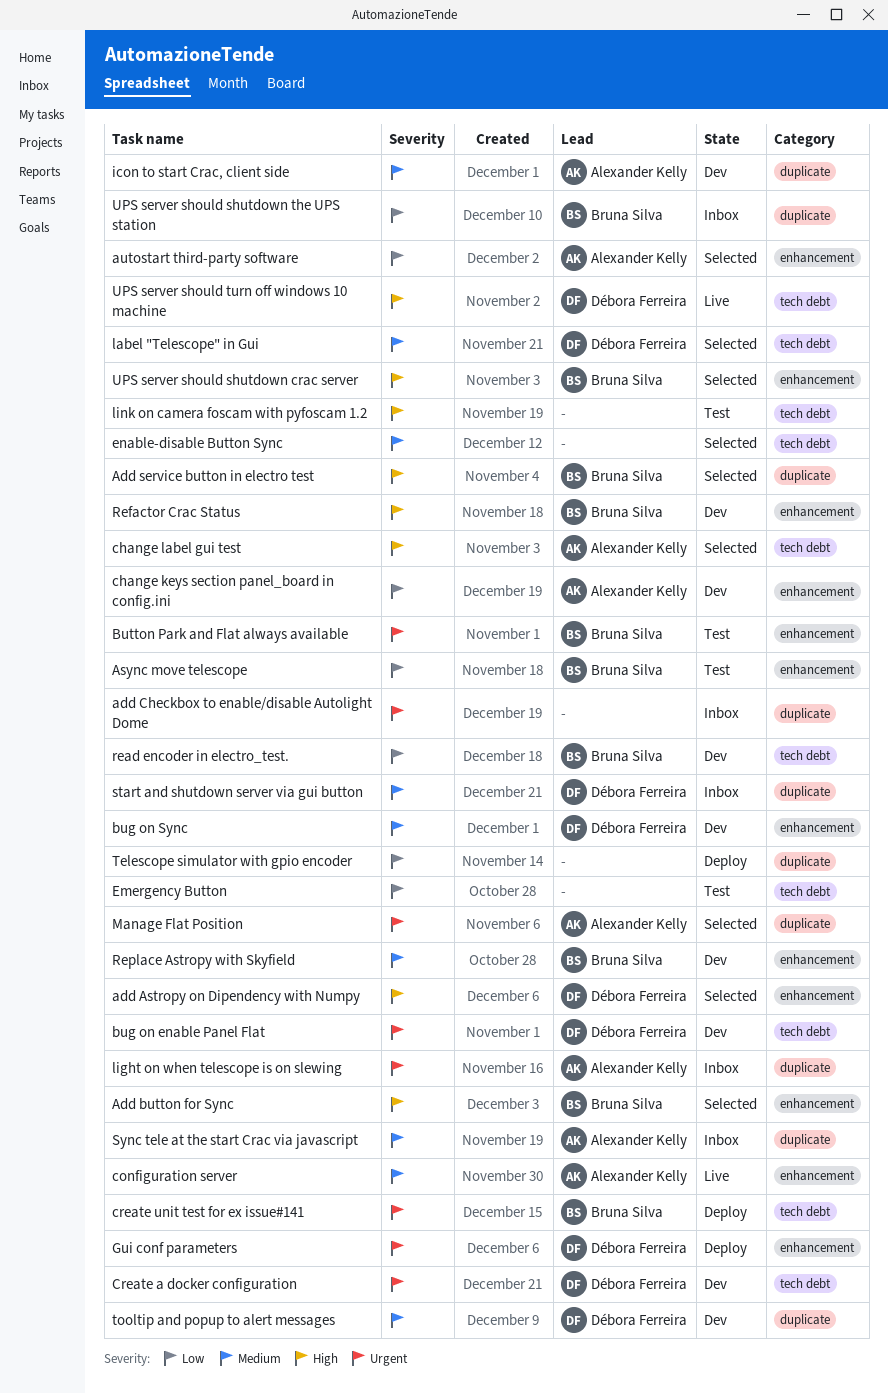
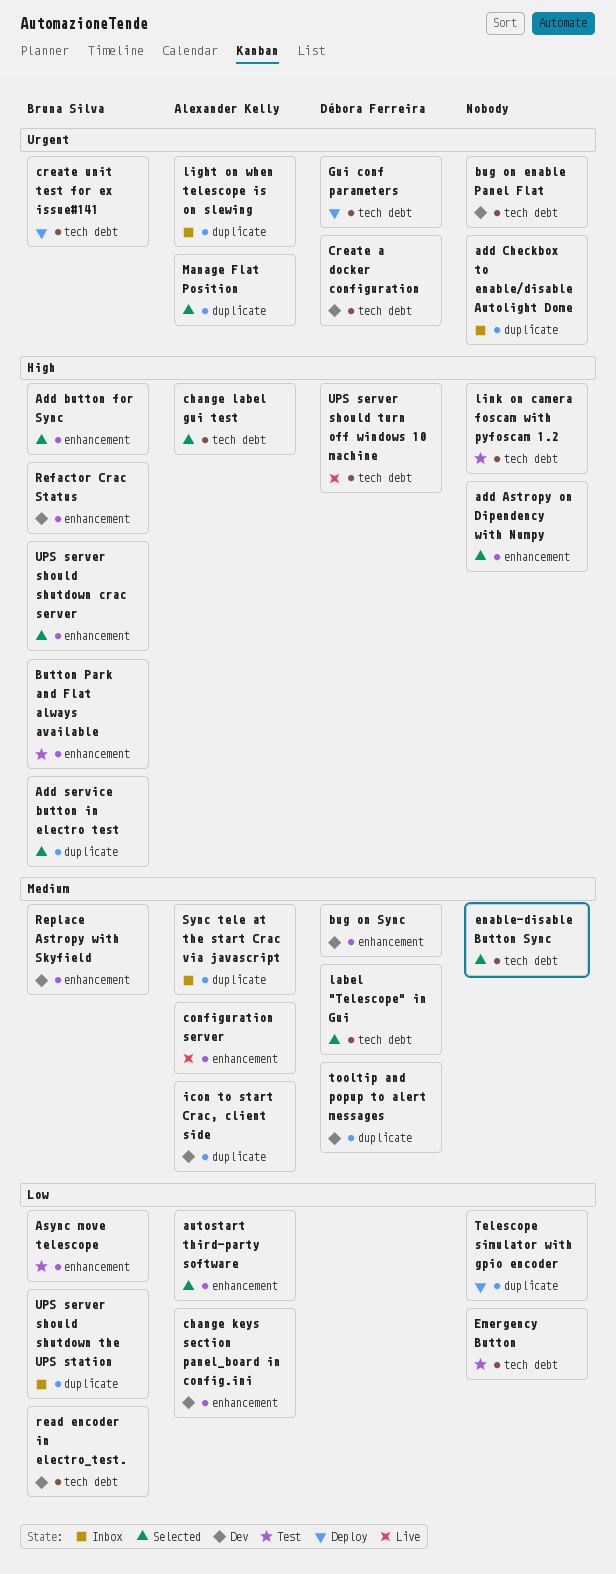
add Astropy on Dipendency with Numpy, owner: Débora Ferreira -> none
bug on enable Panel Flat, owner: Débora Ferreira -> none
Button Park and Flat always available, priority: Urgent -> High
Gui conf parameters, label: enhancement -> tech debt
start and shutdown server via gui button: present -> none

